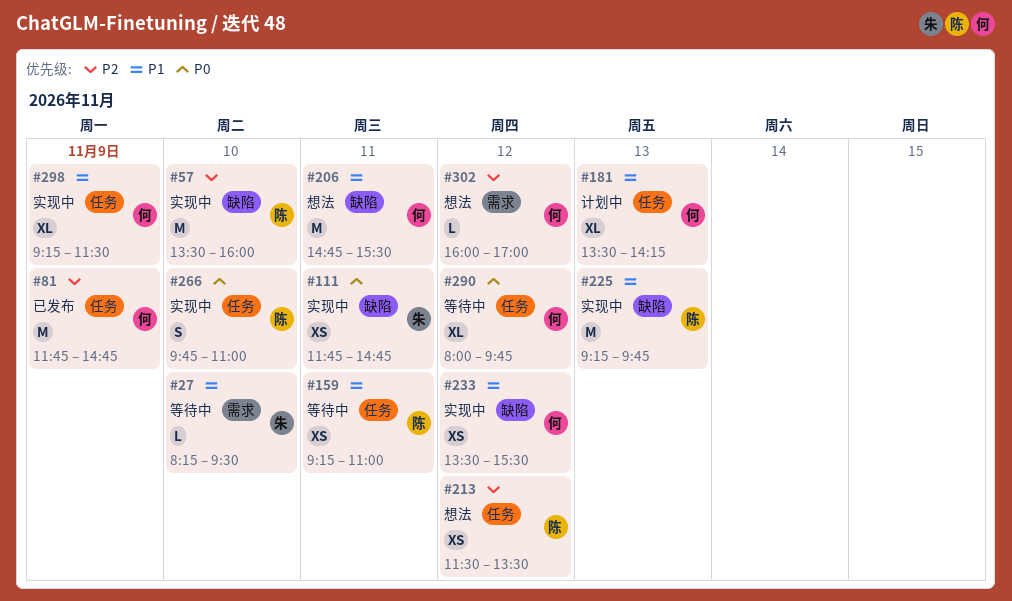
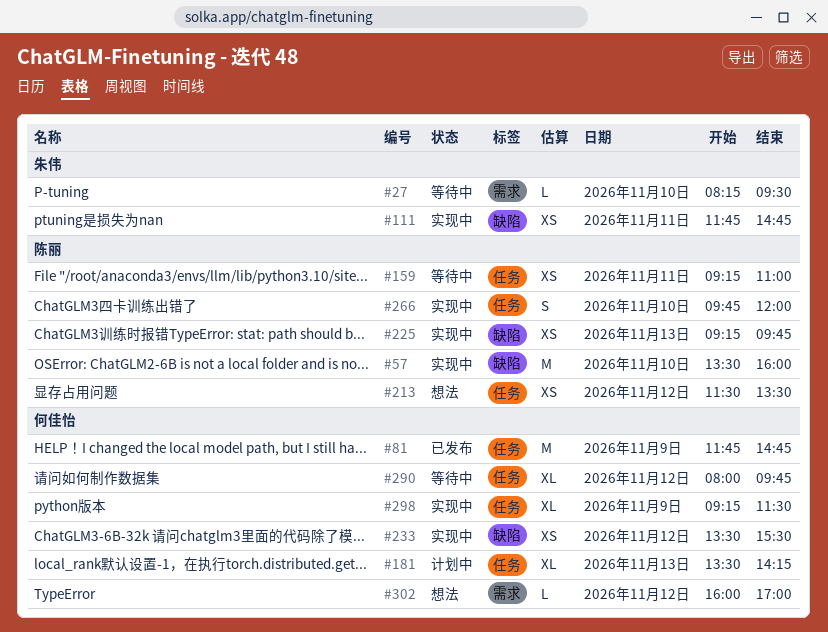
#206: present -> none
#225, estimate: M -> XS
#266, ends: 11:00 -> 12:00

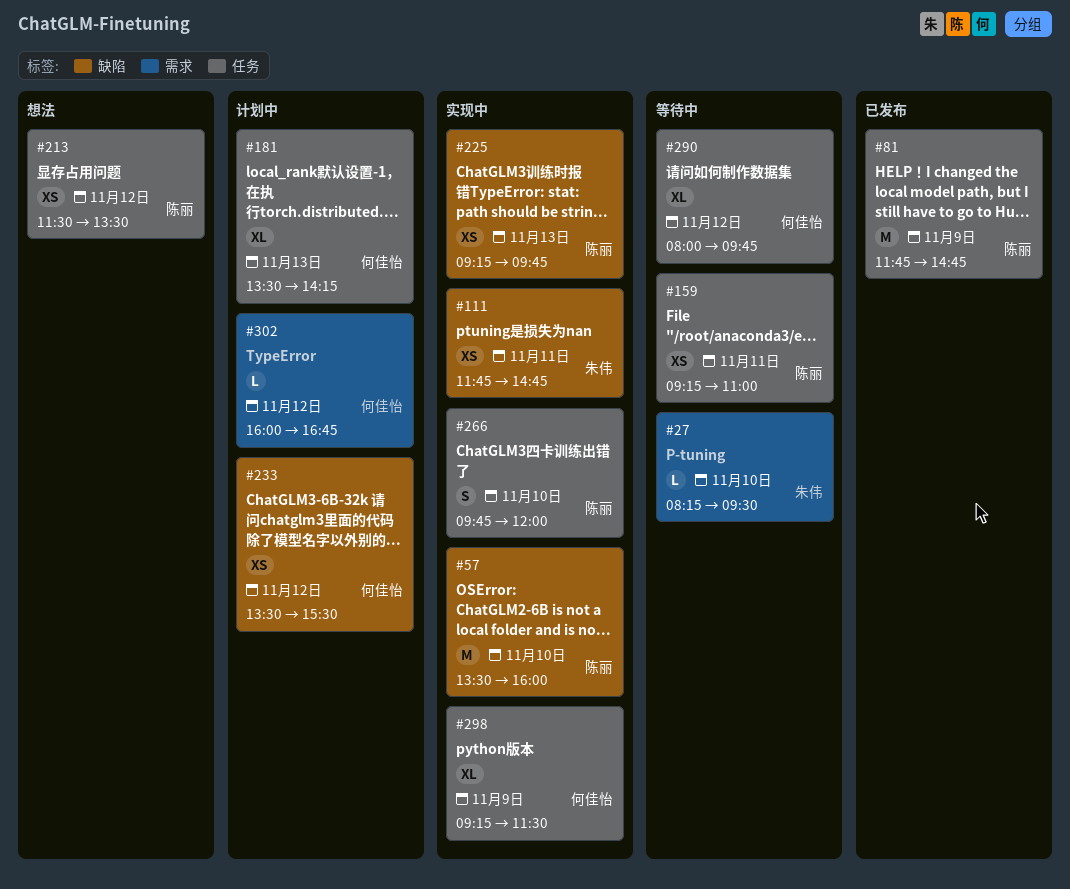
#81, owner: 何佳怡 -> 陈丽
#233, status: 实现中 -> 计划中
#302, status: 想法 -> 计划中
#302, ends: 17:00 -> 16:45

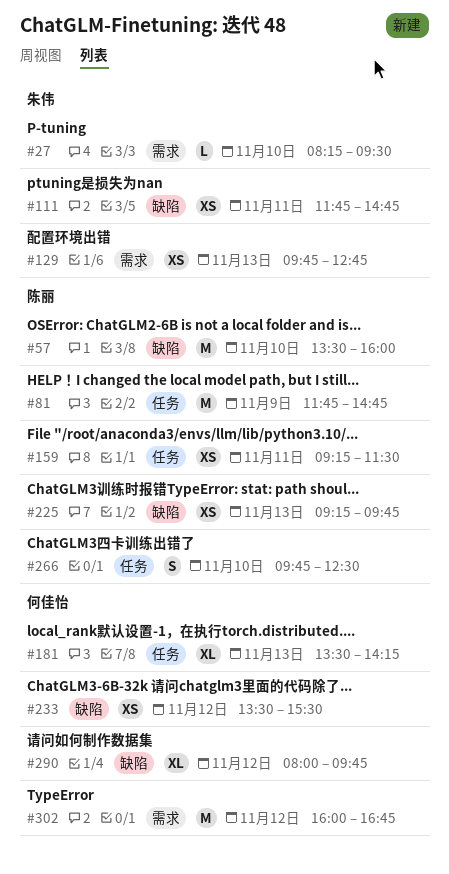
#129: none -> present
#159, ends: 11:00 -> 11:30
#213: present -> none
#266, ends: 12:00 -> 12:30
#290, label: 任务 -> 缺陷
#298: present -> none
#302, estimate: L -> M

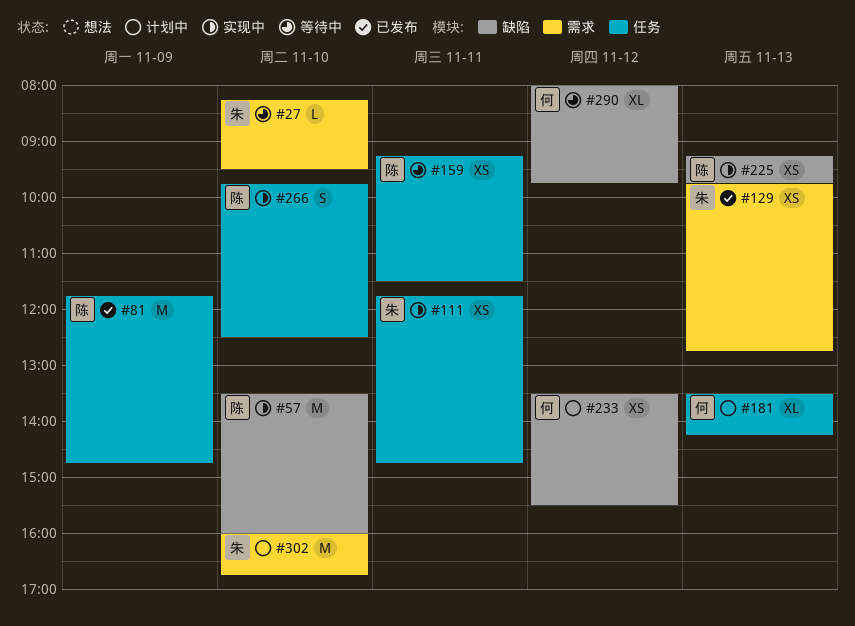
#111, label: 缺陷 -> 任务
#302, owner: 何佳怡 -> 朱伟
#302, day: Nov 12 -> Nov 10

